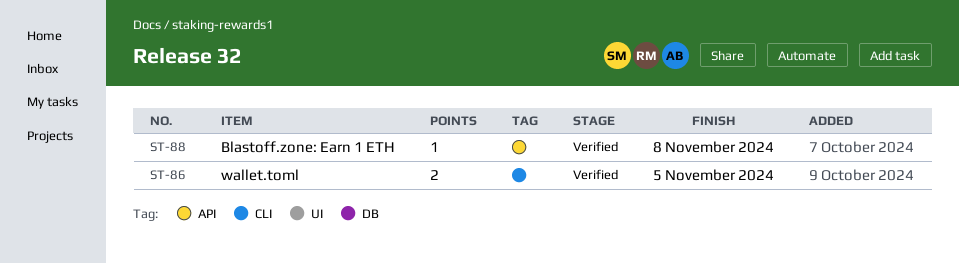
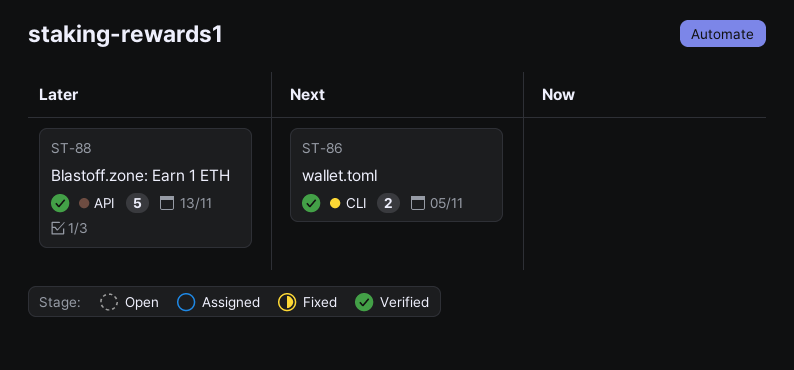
ST-88, estimate: 1 -> 5
ST-88, due: Nov 8 -> Nov 13

